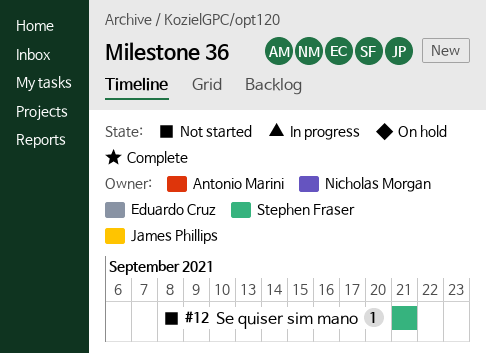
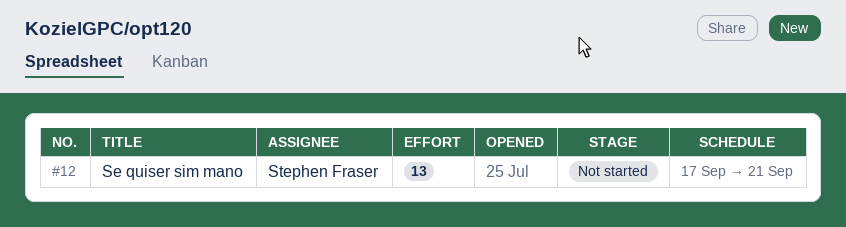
#12, estimate: 1 -> 13
#12, start: Sep 21 -> Sep 17

